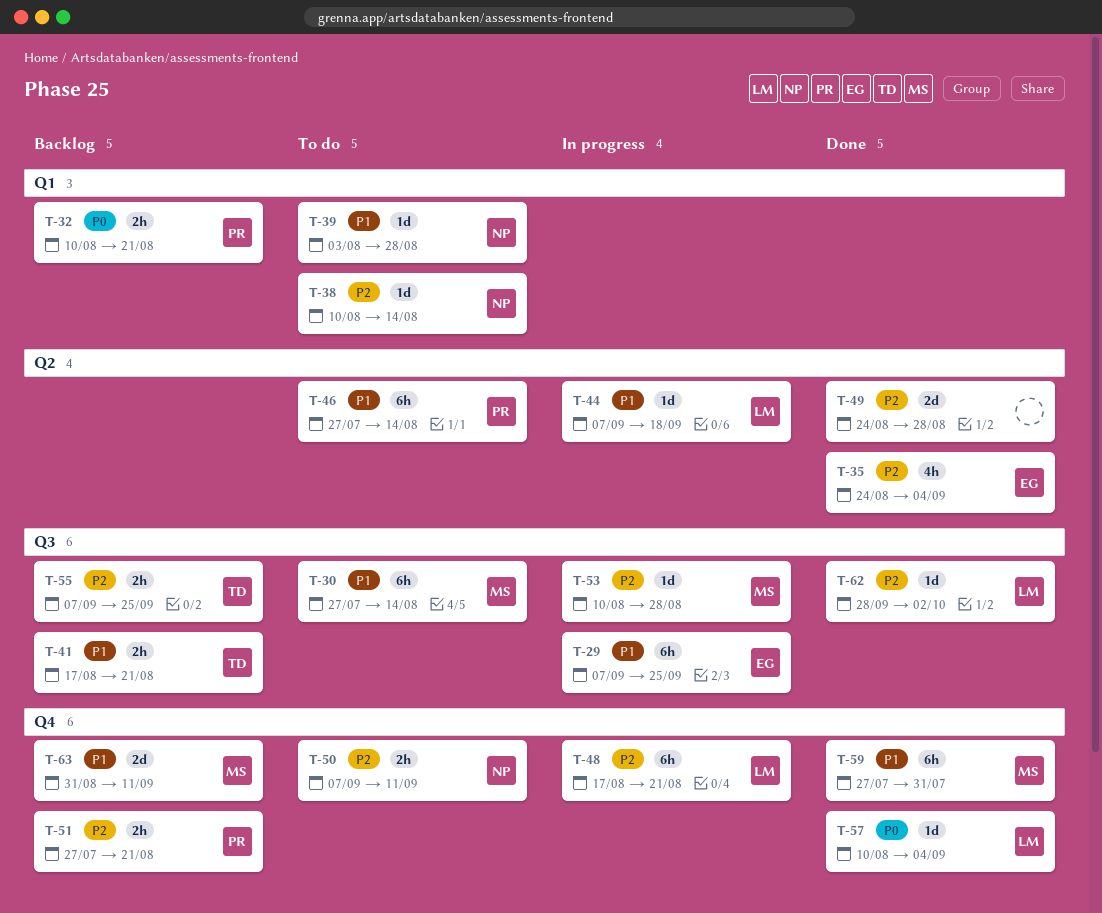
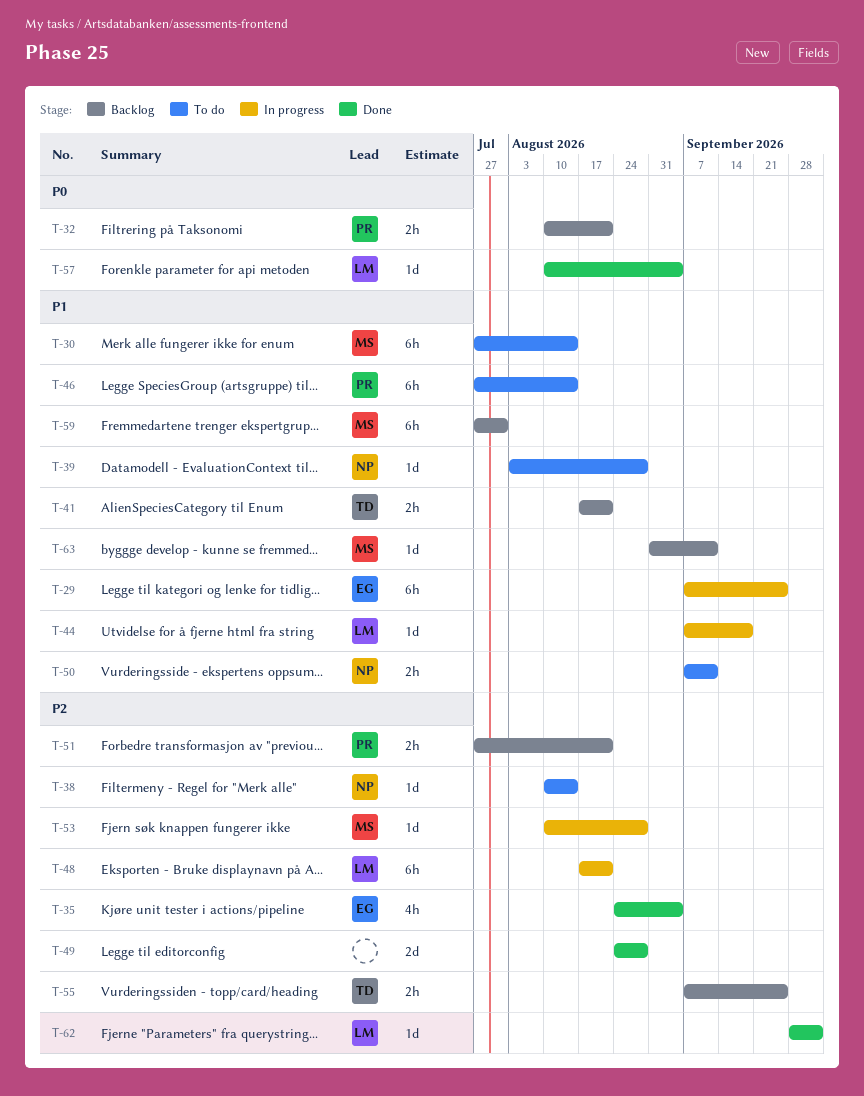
T-50, priority: P2 -> P1
T-59, status: Done -> Backlog
T-63, estimate: 2d -> 1d

